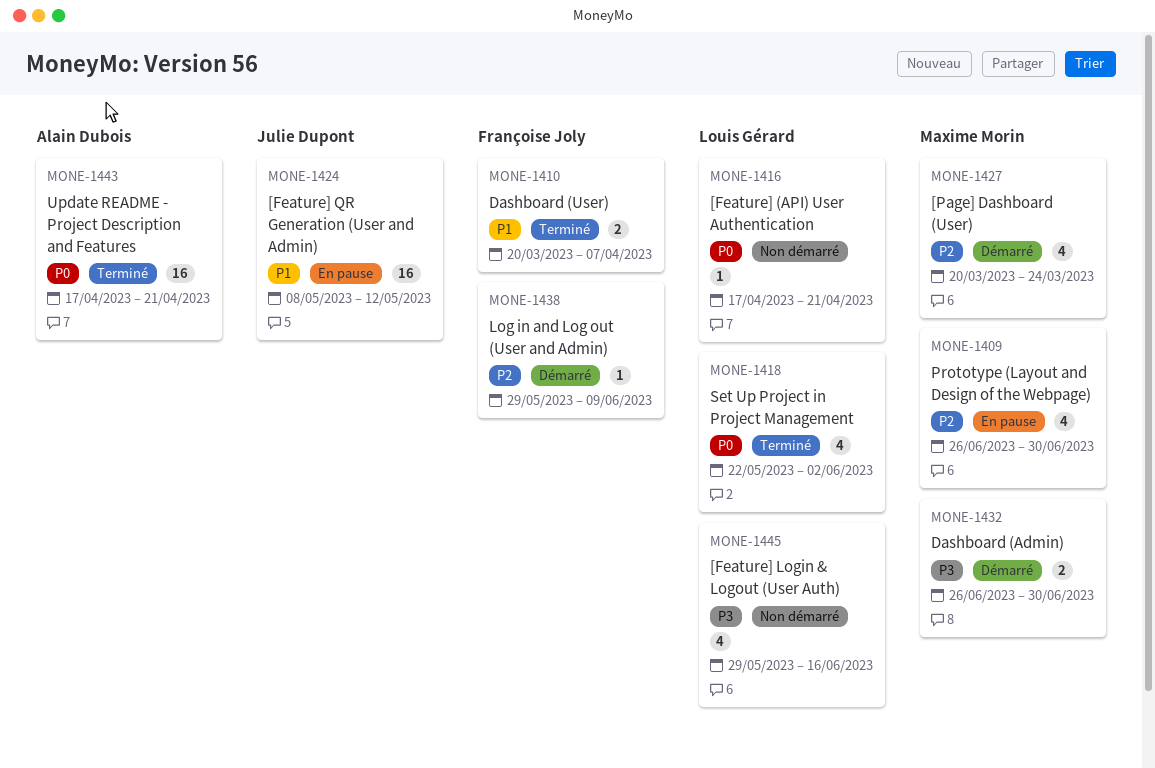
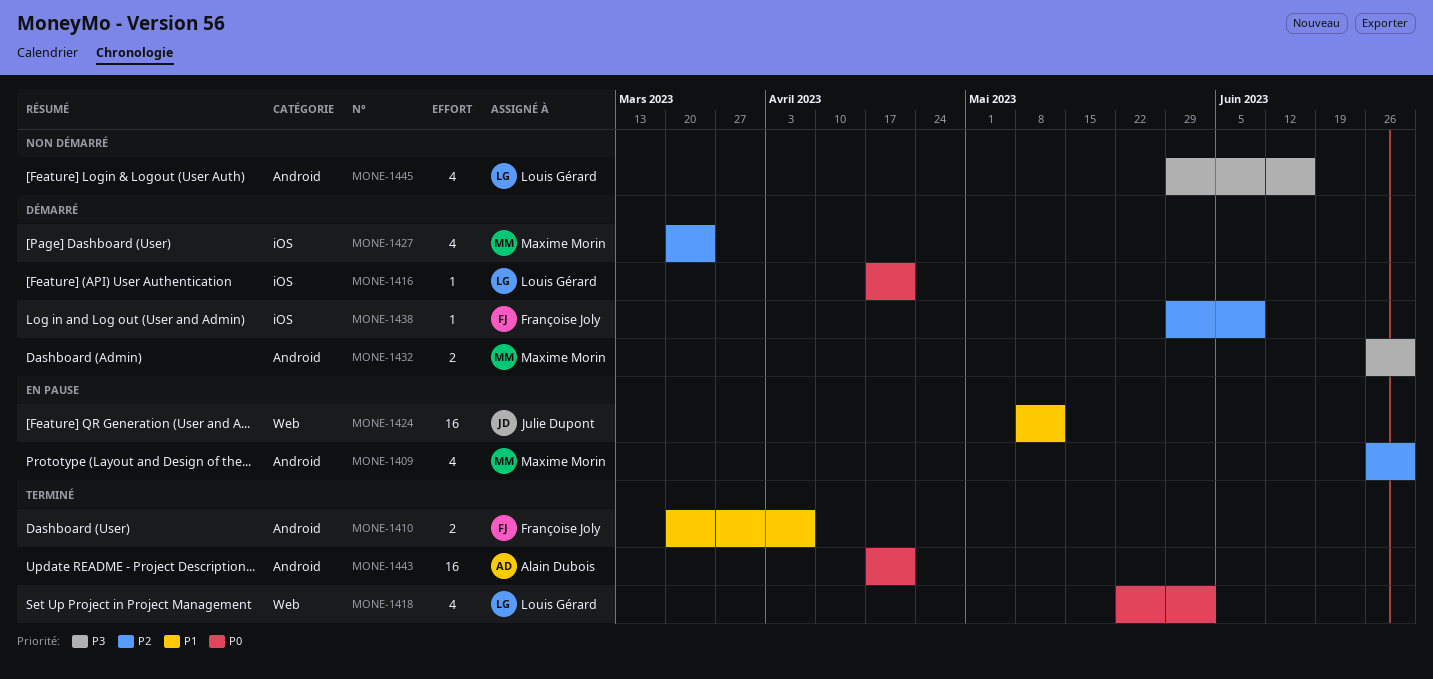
MONE-1416, status: Non démarré -> Démarré

